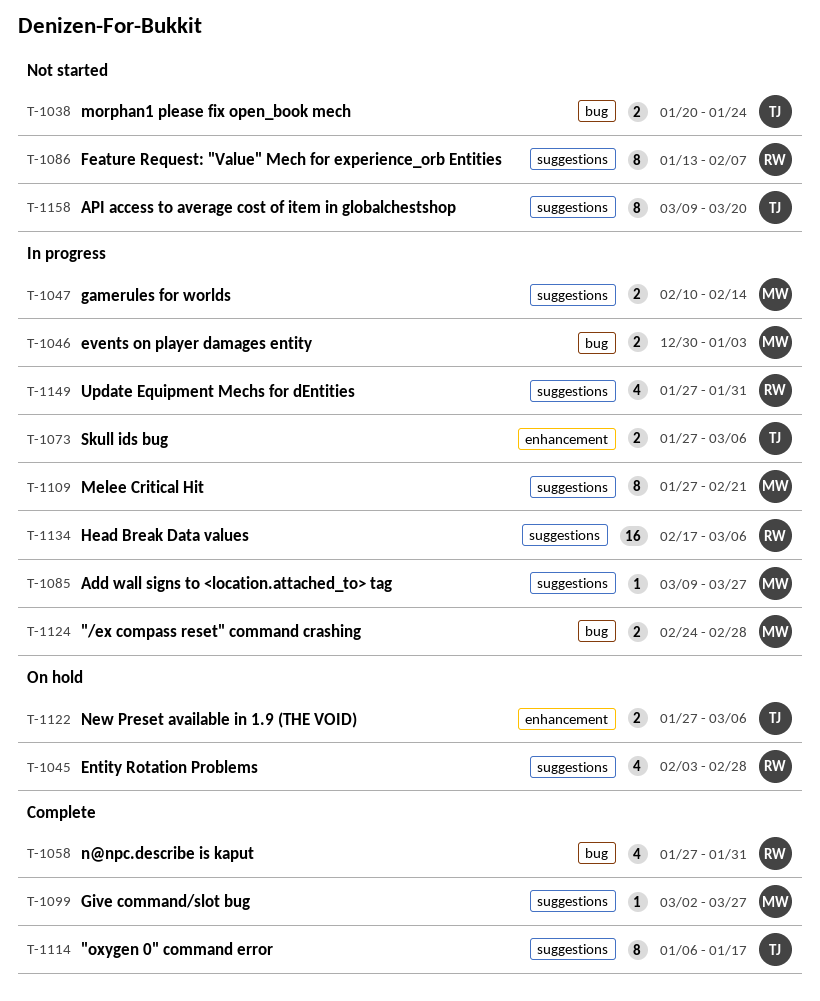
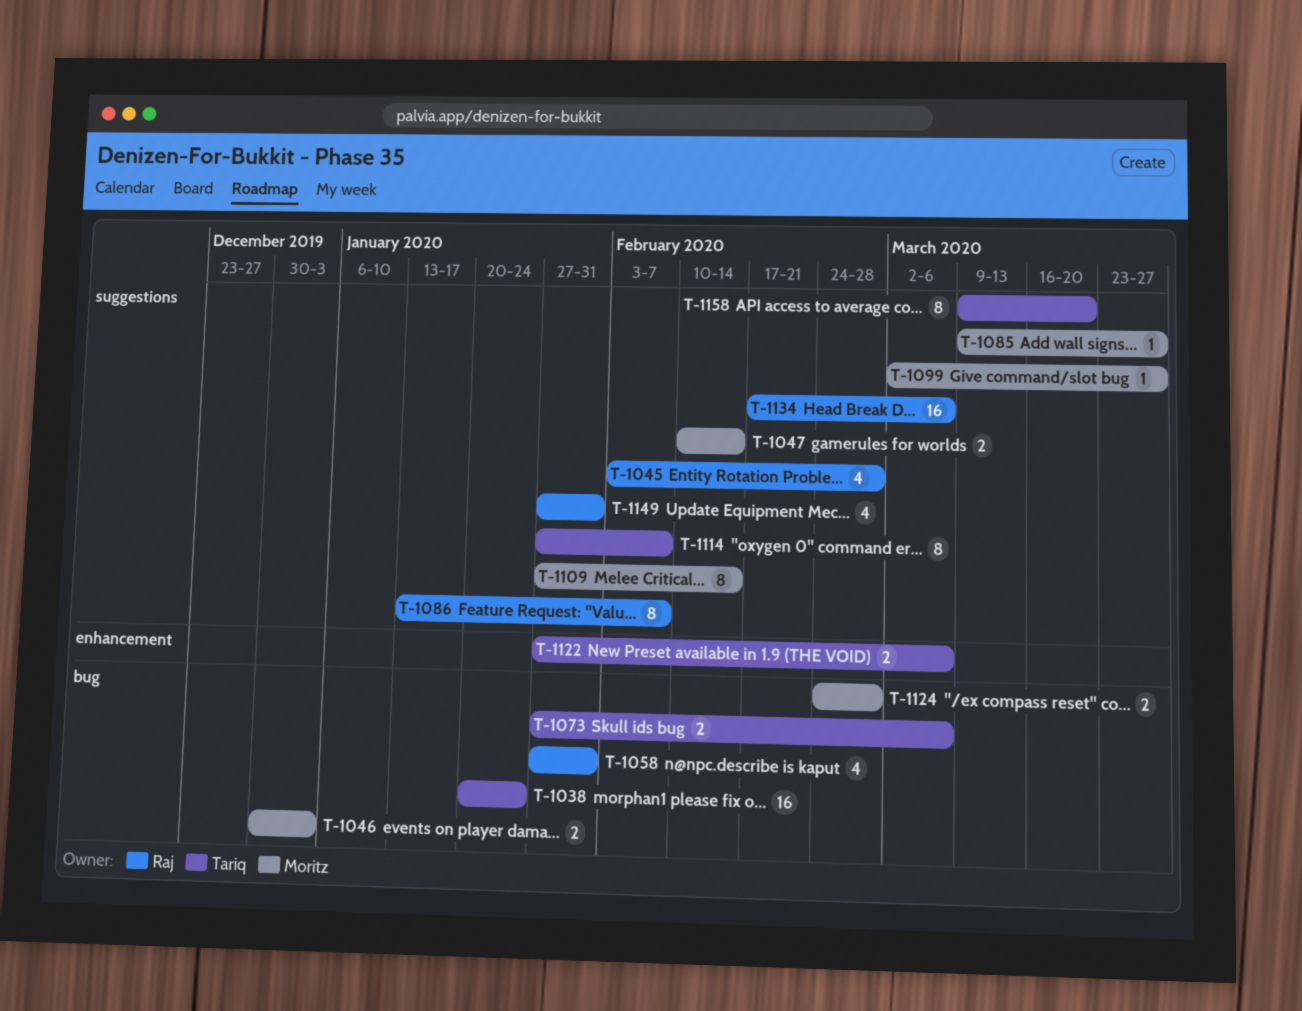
T-1038, estimate: 2 -> 16
T-1073, label: enhancement -> bug
T-1109, due: Feb 21 -> Feb 14
T-1114, start: Jan 6 -> Jan 27
T-1114, due: Jan 17 -> Feb 7

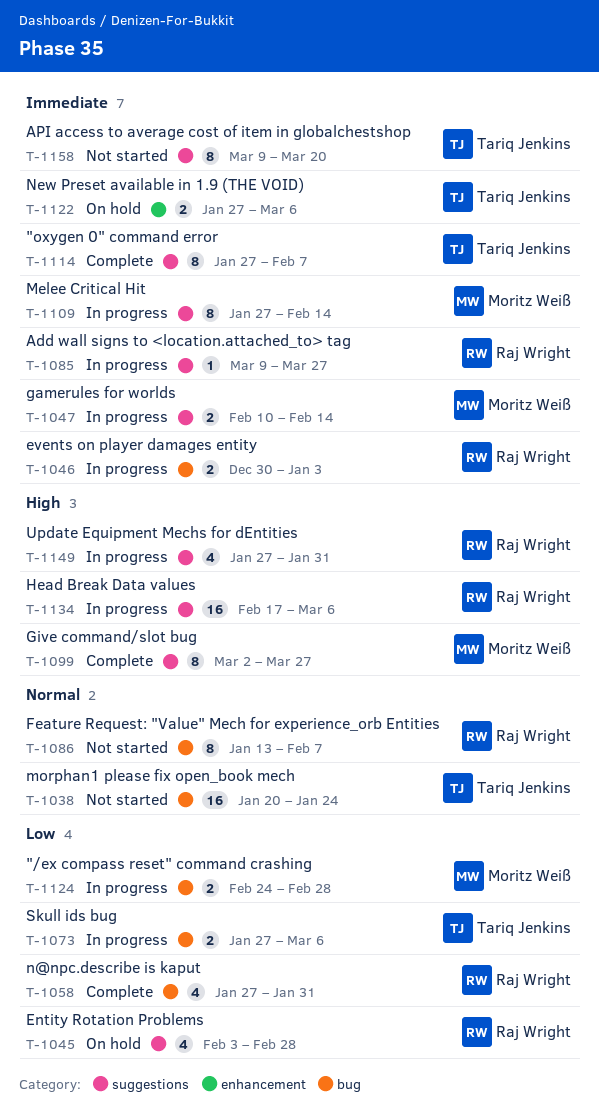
T-1046, owner: Moritz Weiß -> Raj Wright
T-1085, owner: Moritz Weiß -> Raj Wright
T-1086, label: suggestions -> bug
T-1099, estimate: 1 -> 8

